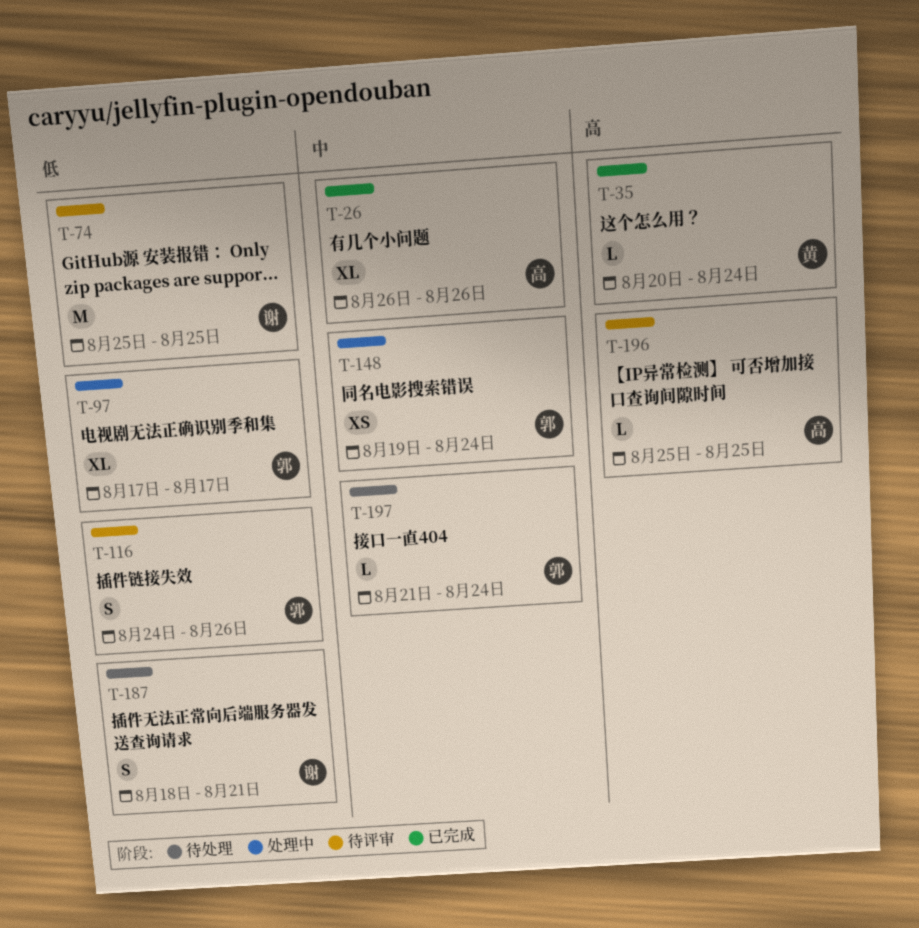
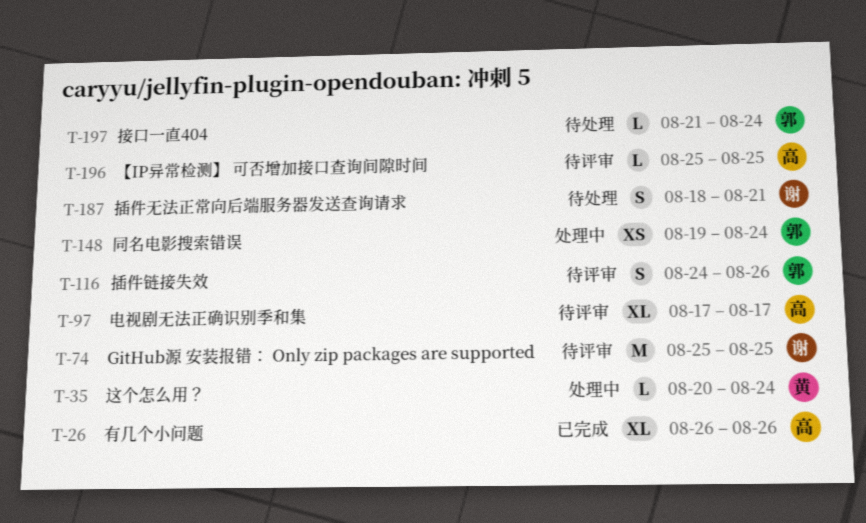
T-35, status: 已完成 -> 处理中
T-97, status: 处理中 -> 待评审
T-97, owner: 郭 -> 高

